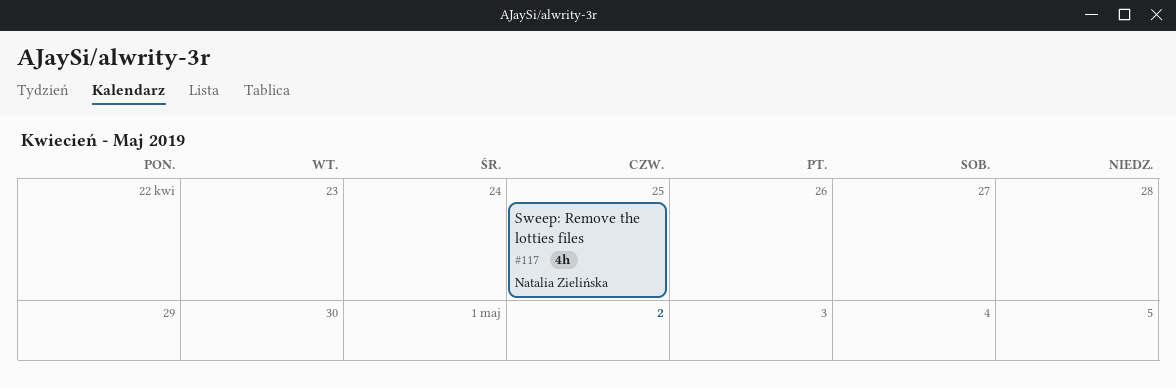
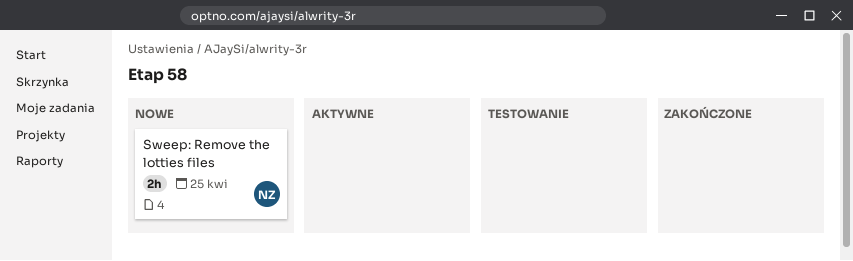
Sweep: Remove the lotties files, estimate: 4h -> 2h

